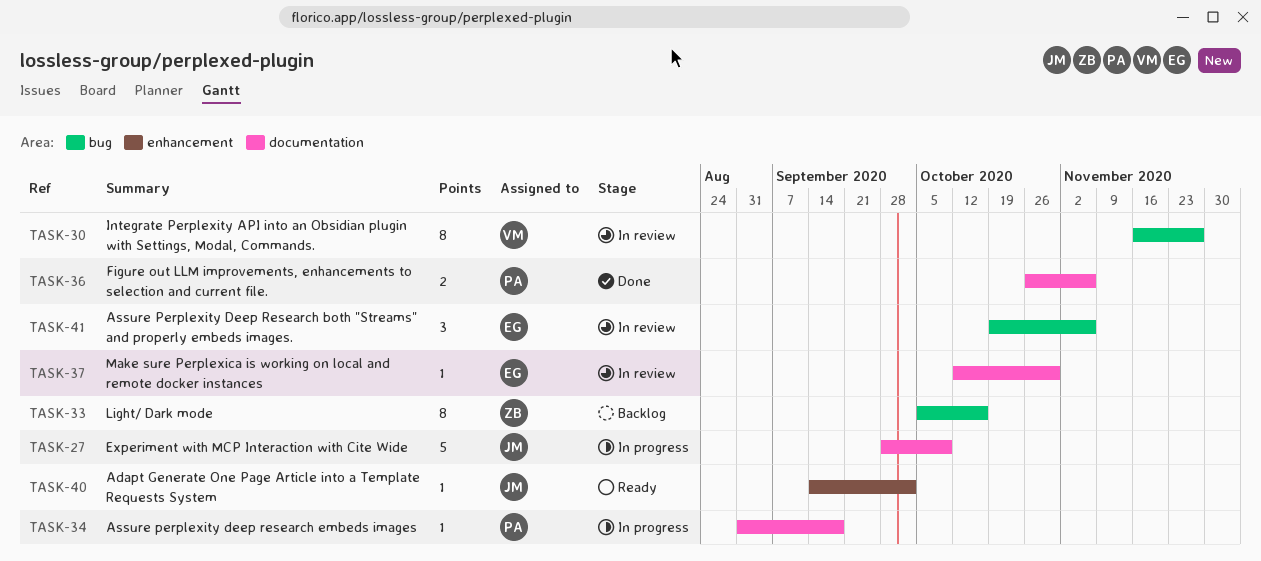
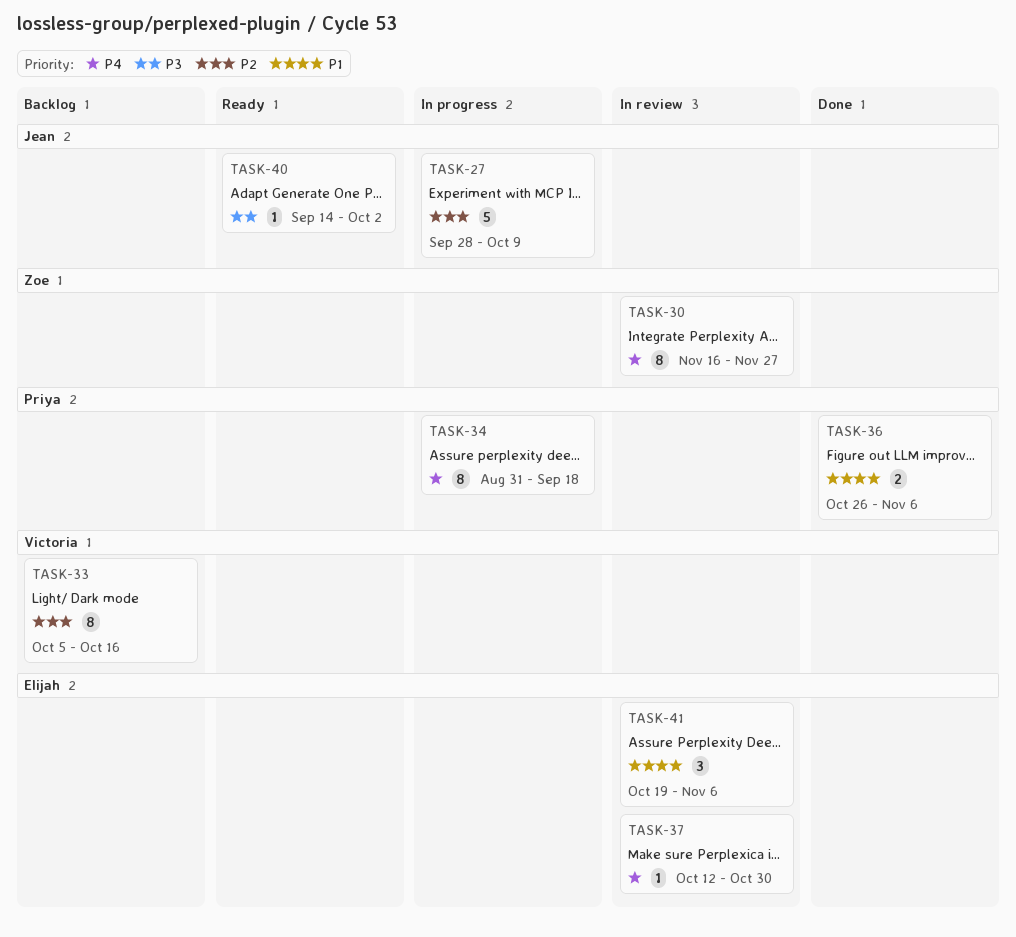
TASK-30, owner: Victoria -> Zoe
TASK-33, owner: Zoe -> Victoria
TASK-34, estimate: 1 -> 8

